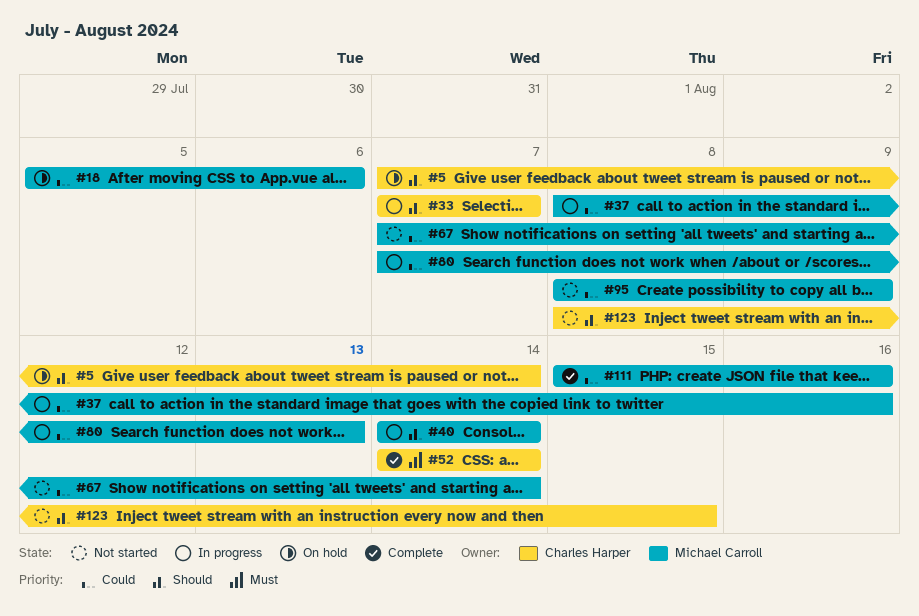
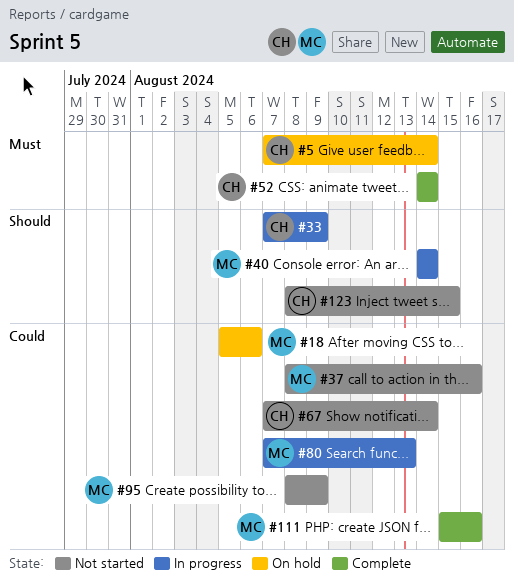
#5, priority: Should -> Must
#33, due: Aug 7 -> Aug 9
#37, status: In progress -> Not started
#67, owner: Michael Carroll -> Charles Harper

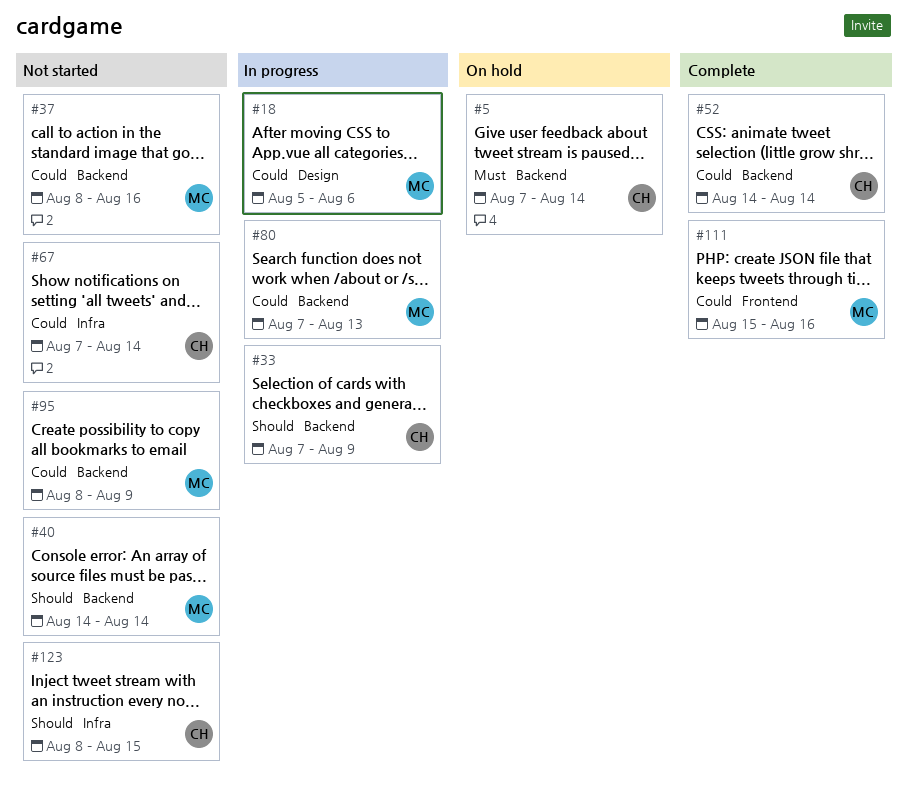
#18, status: On hold -> In progress
#40, status: In progress -> Not started
#52, priority: Must -> Could

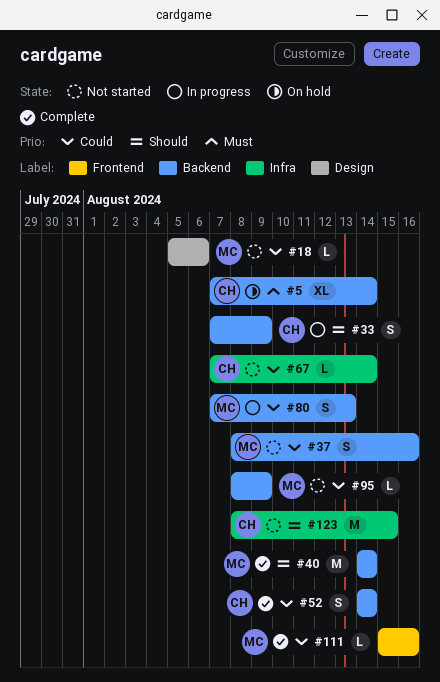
#18, status: In progress -> Not started
#40, status: Not started -> Complete

